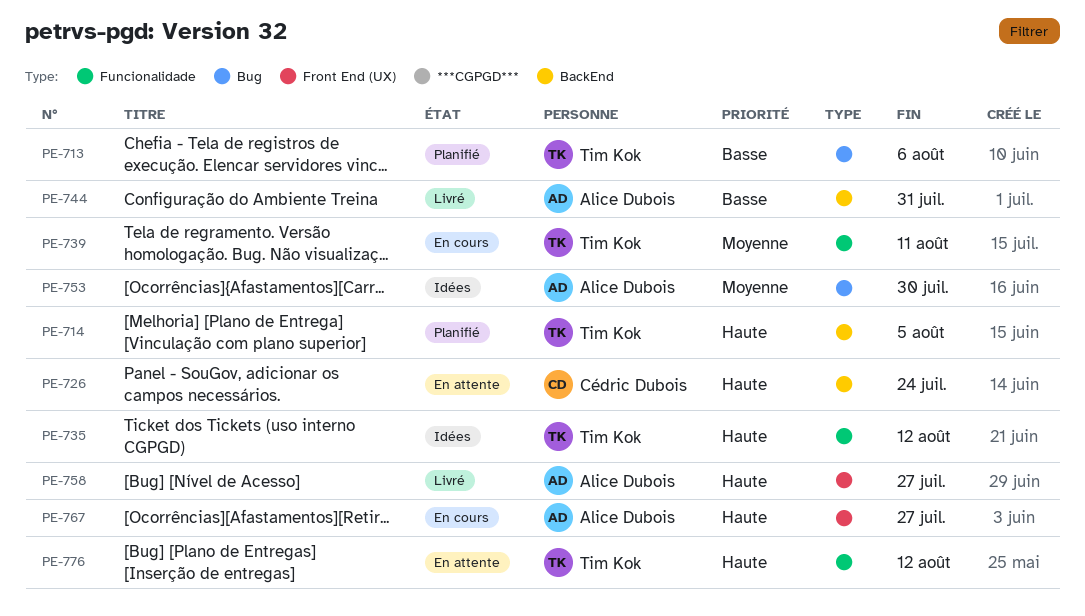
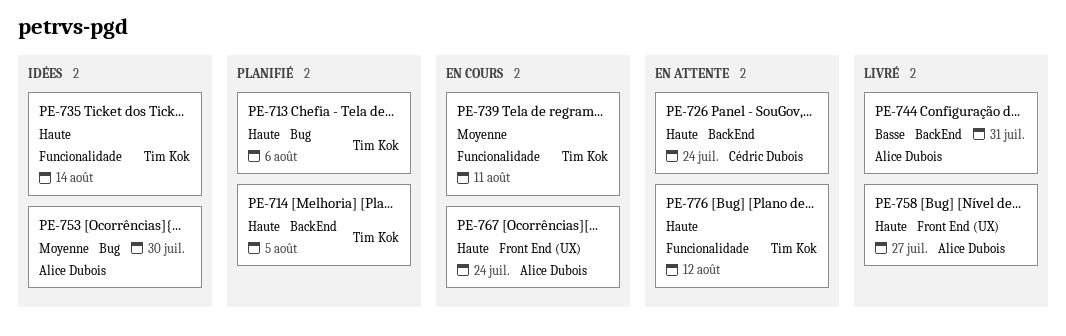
PE-713, priority: Basse -> Haute
PE-735, due: Aug 12 -> Aug 14
PE-767, due: Jul 27 -> Jul 24

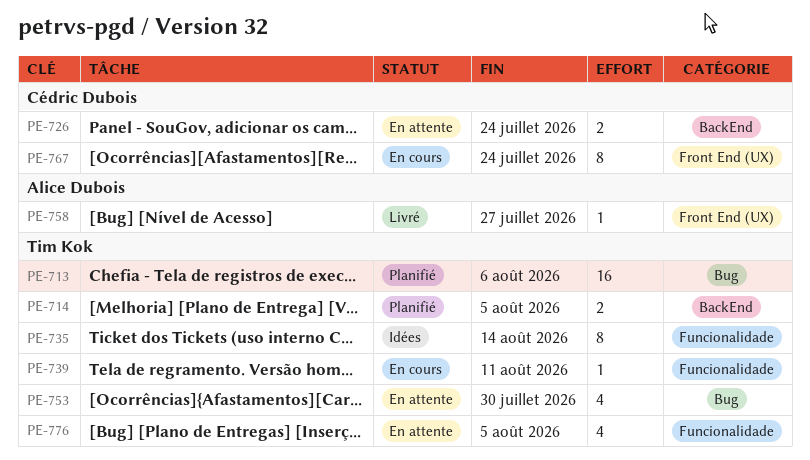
PE-744: present -> none
PE-753, status: Idées -> En attente
PE-753, owner: Alice Dubois -> Tim Kok
PE-767, owner: Alice Dubois -> Cédric Dubois
PE-776, due: Aug 12 -> Aug 5

